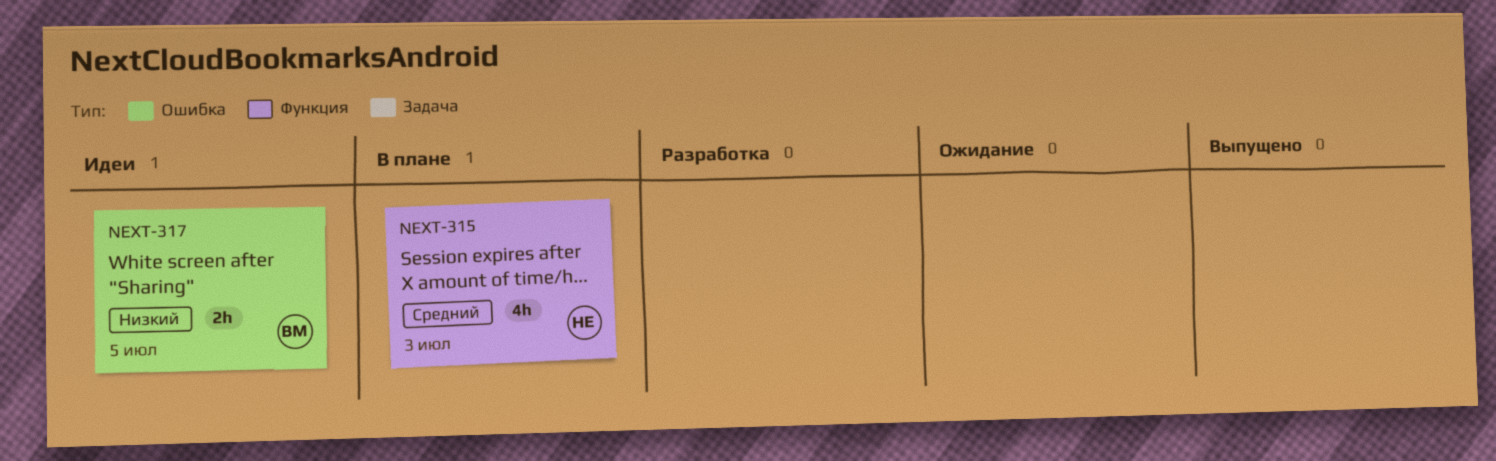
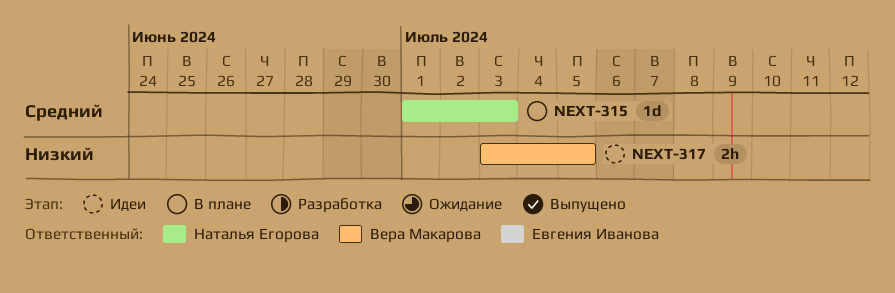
NEXT-315, estimate: 4h -> 1d

